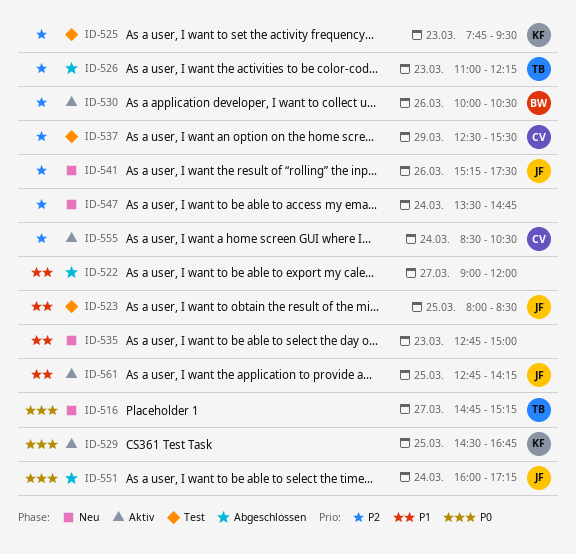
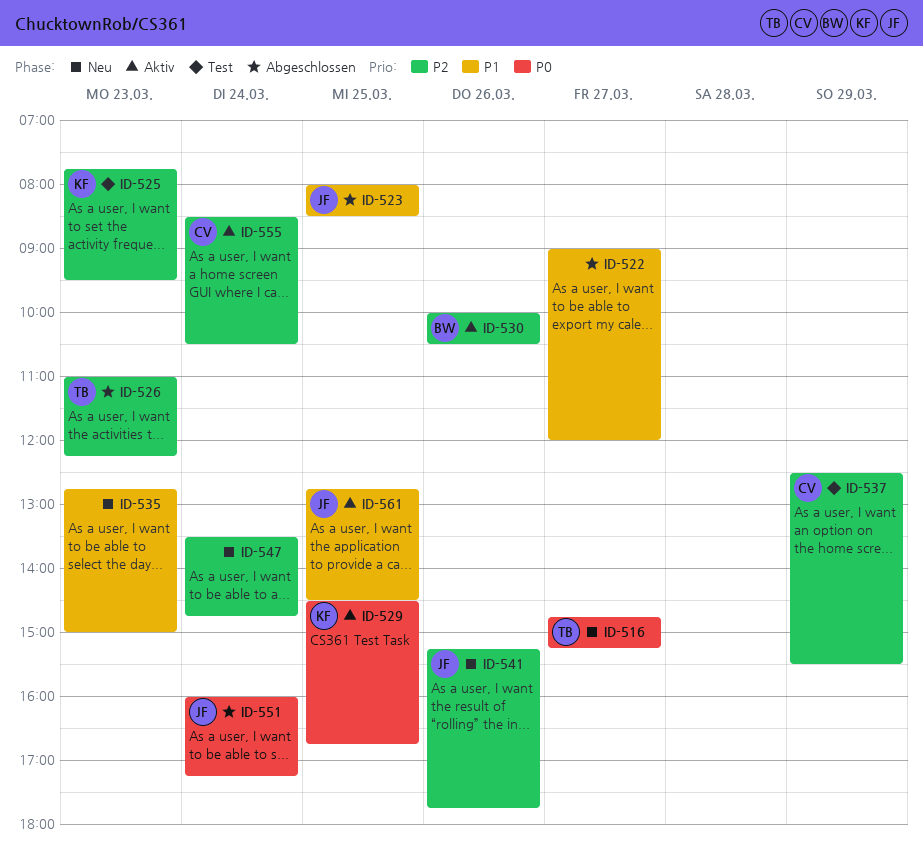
ID-523, status: Test -> Abgeschlossen
ID-541, ends: 17:30 -> 17:45
ID-561, ends: 14:15 -> 14:30

